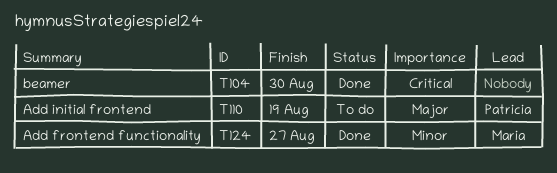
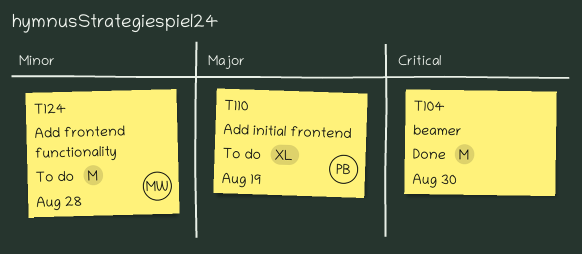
T124, status: Done -> To do
T124, due: Aug 27 -> Aug 28

